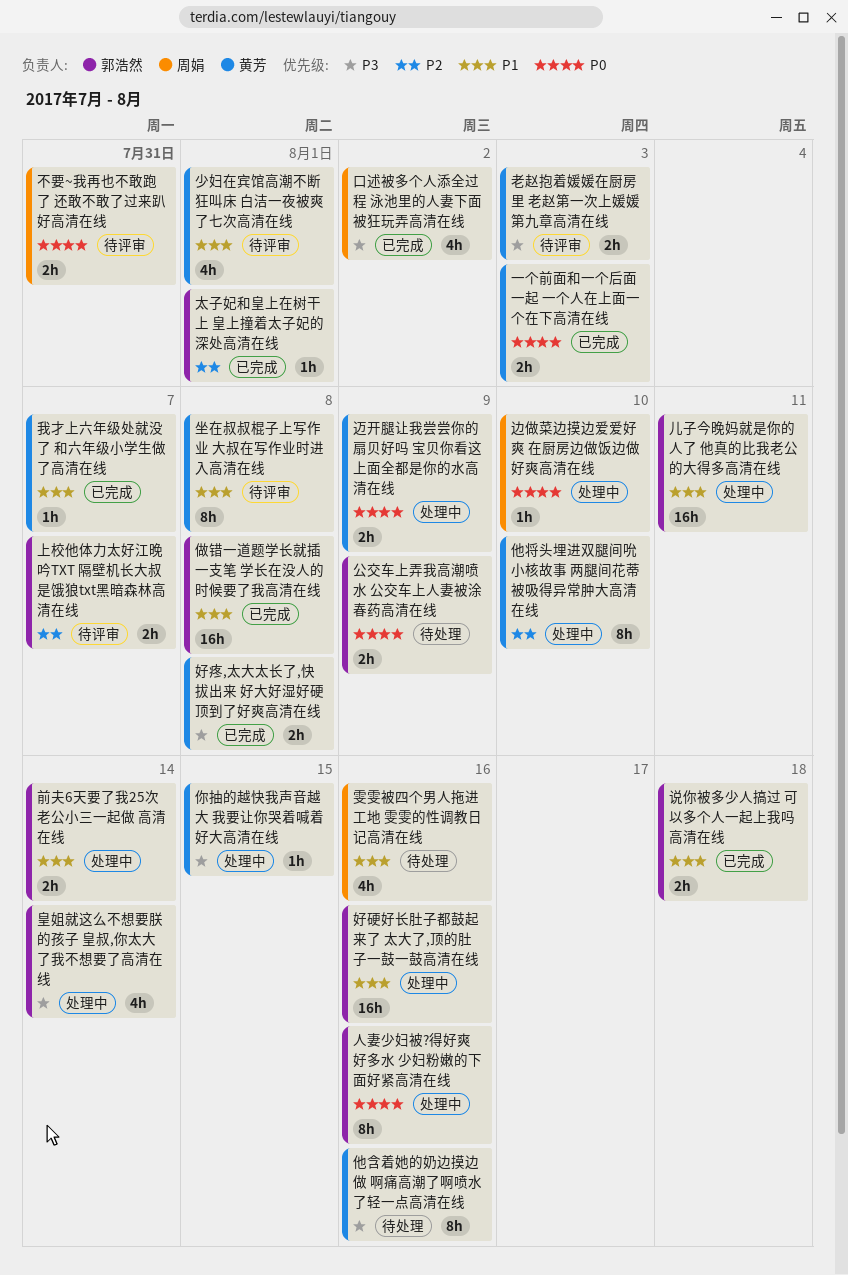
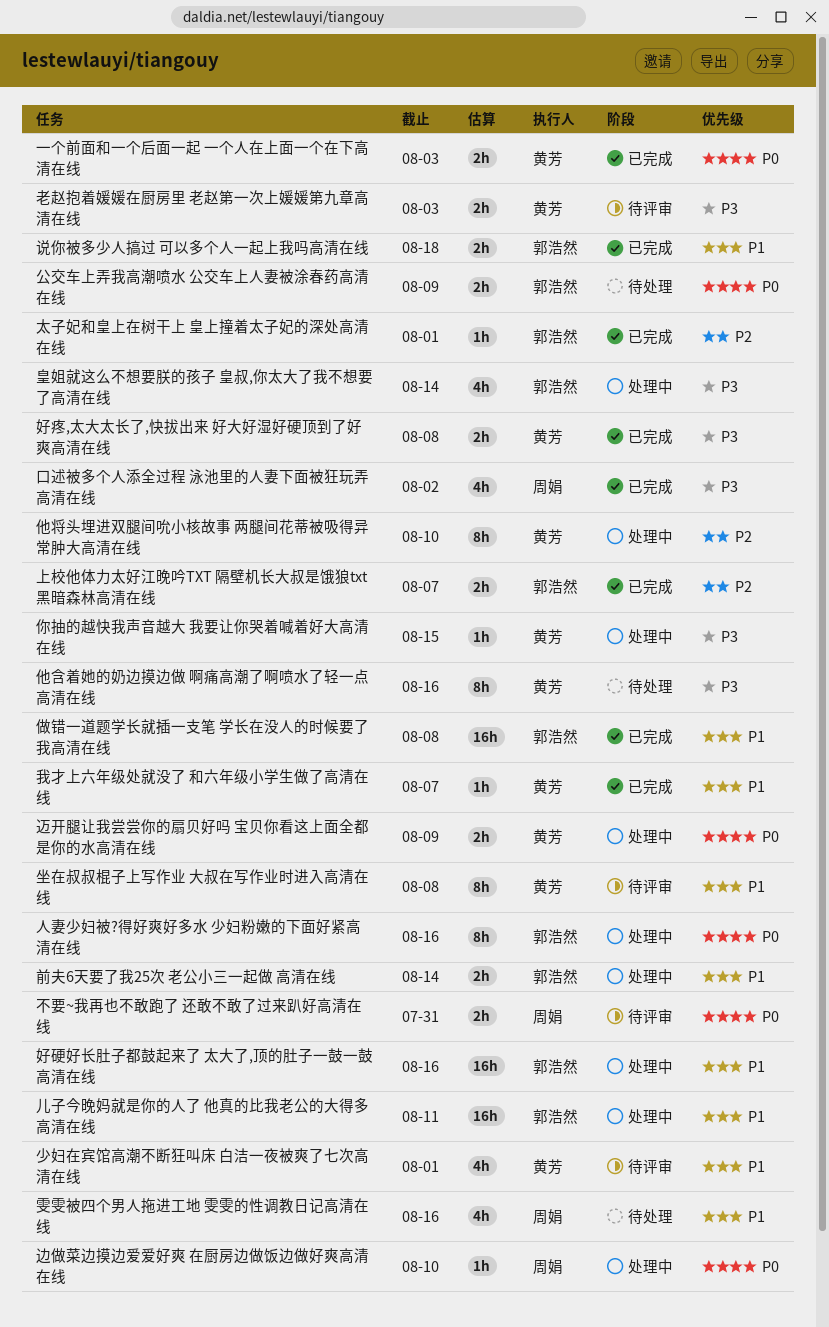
上校他体力太好江晚吟TXT 隔壁机长大叔是饿狼txt黑暗森林高清在线, status: 待评审 -> 已完成

